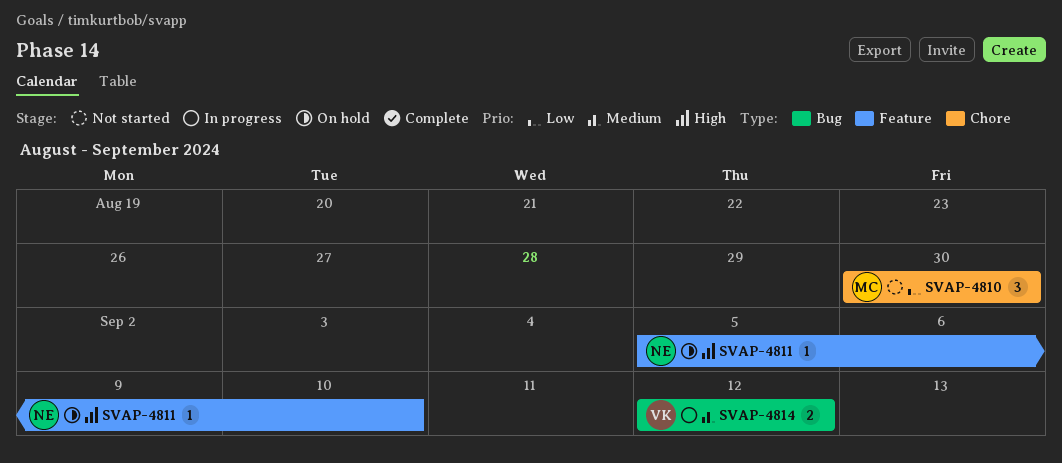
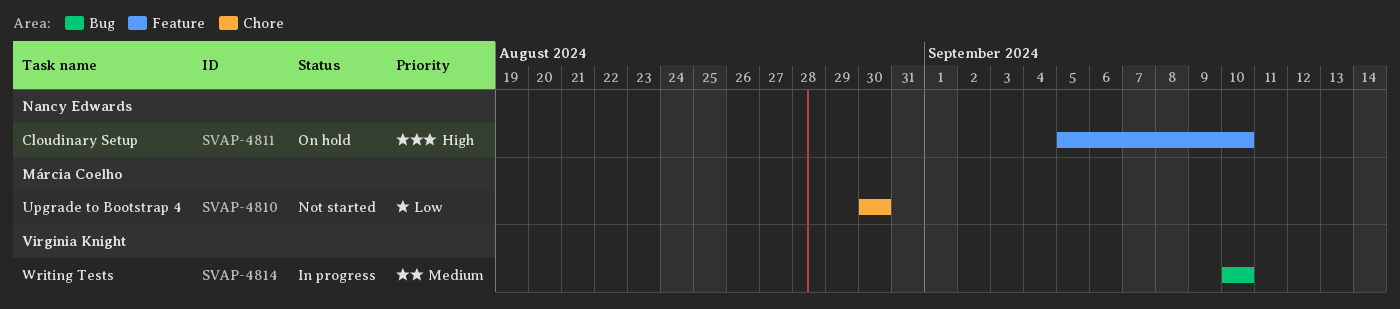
SVAP-4814, start: Sep 12 -> Sep 10
SVAP-4814, due: Sep 12 -> Sep 10

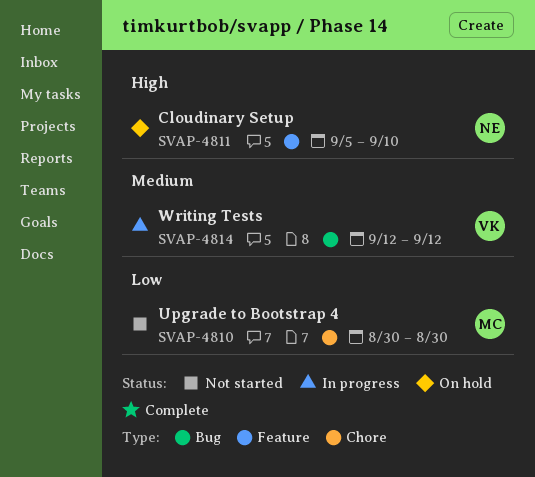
SVAP-4814, start: Sep 10 -> Sep 12
SVAP-4814, due: Sep 10 -> Sep 12

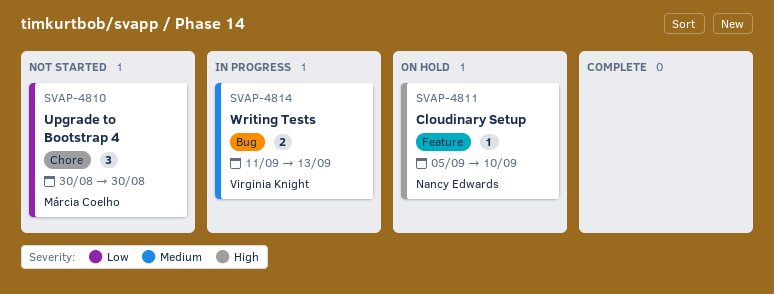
SVAP-4814, start: Sep 12 -> Sep 11
SVAP-4814, due: Sep 12 -> Sep 13

